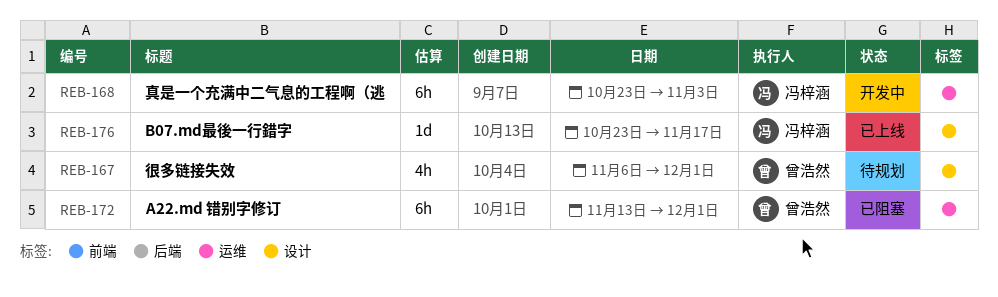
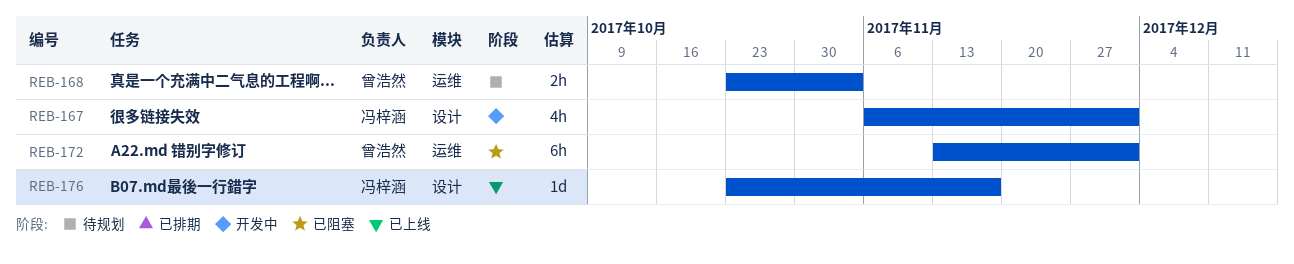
REB-167, status: 待规划 -> 开发中
REB-167, owner: 曾浩然 -> 冯梓涵
REB-168, status: 开发中 -> 待规划
REB-168, owner: 冯梓涵 -> 曾浩然
REB-168, estimate: 6h -> 2h

